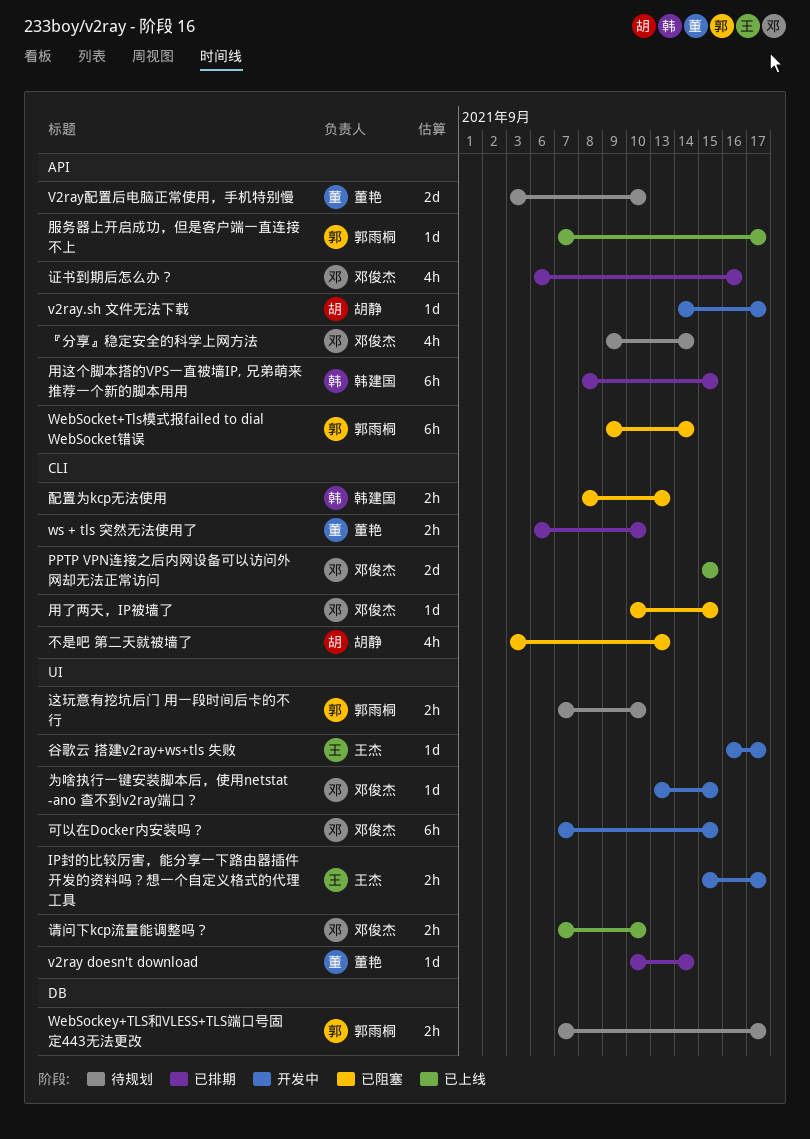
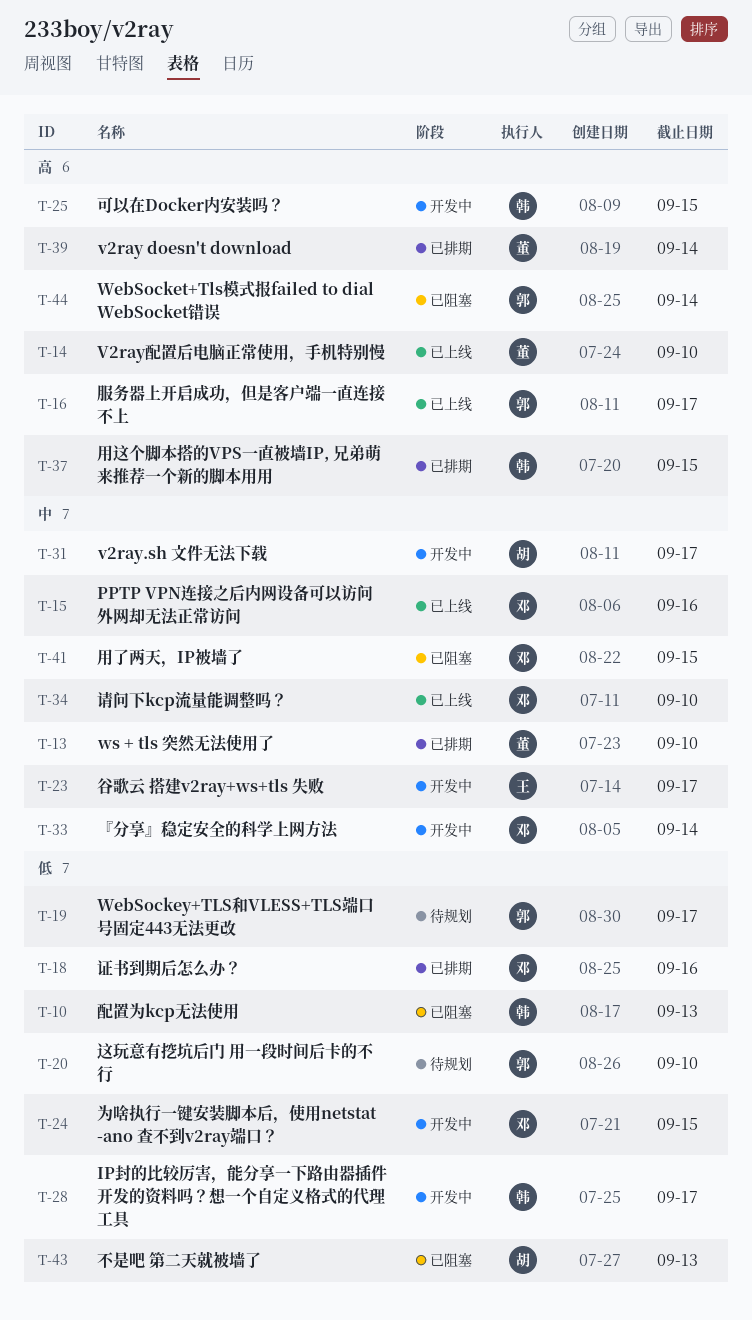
IP封的比较厉害，能分享一下路由器插件开发的资料吗？想一个自定义格式的代理工具, owner: 王杰 -> 韩建国
PPTP VPN连接之后内网设备可以访问外网却无法正常访问, due: Sep 15 -> Sep 16
V2ray配置后电脑正常使用，手机特别慢, status: 待规划 -> 已上线
『分享』稳定安全的科学上网方法, status: 待规划 -> 开发中
可以在Docker内安装吗？, owner: 邓俊杰 -> 韩建国

